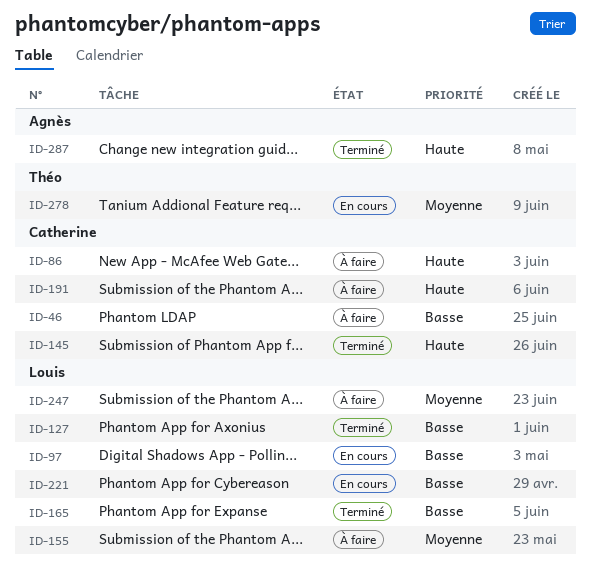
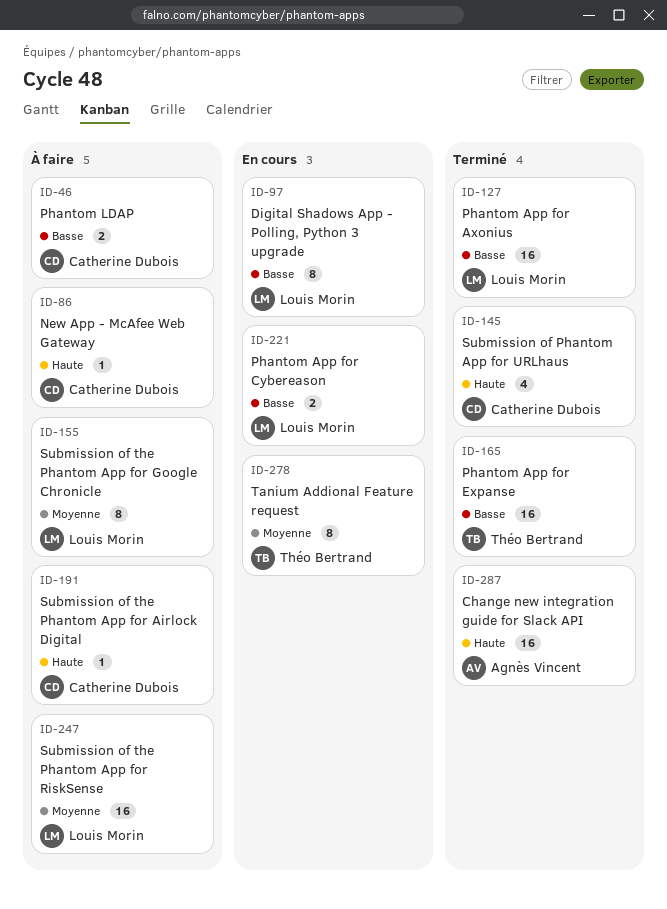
ID-165, owner: Louis Morin -> Théo Bertrand

